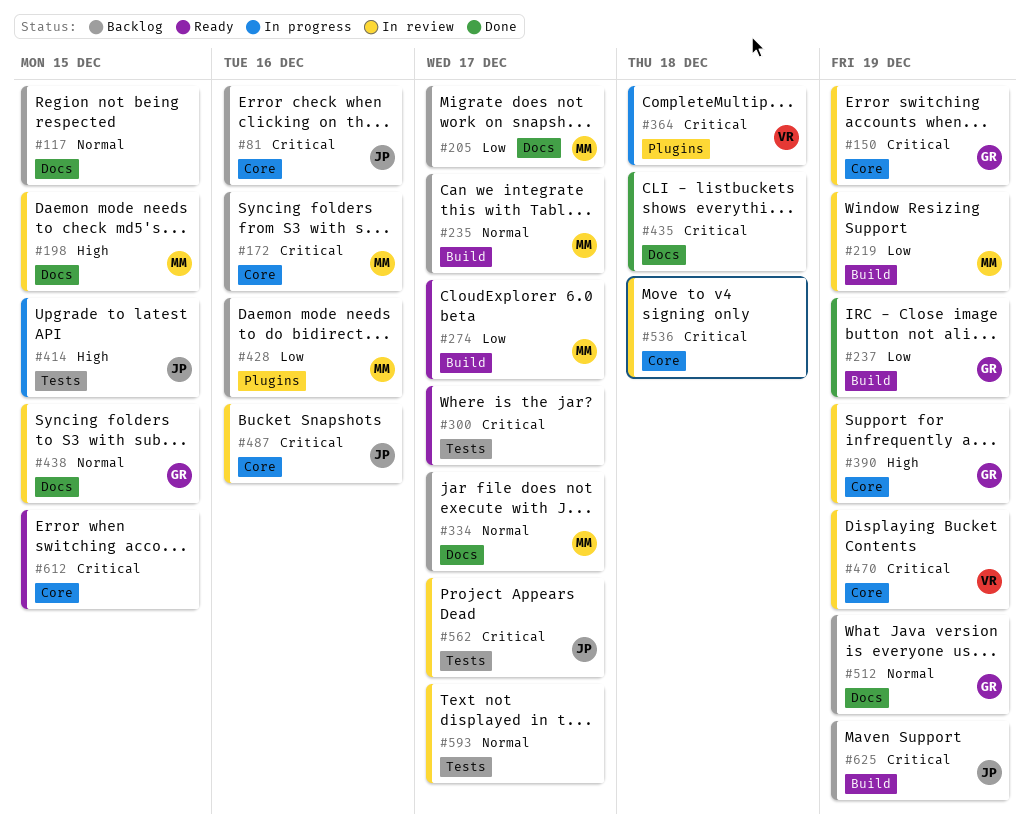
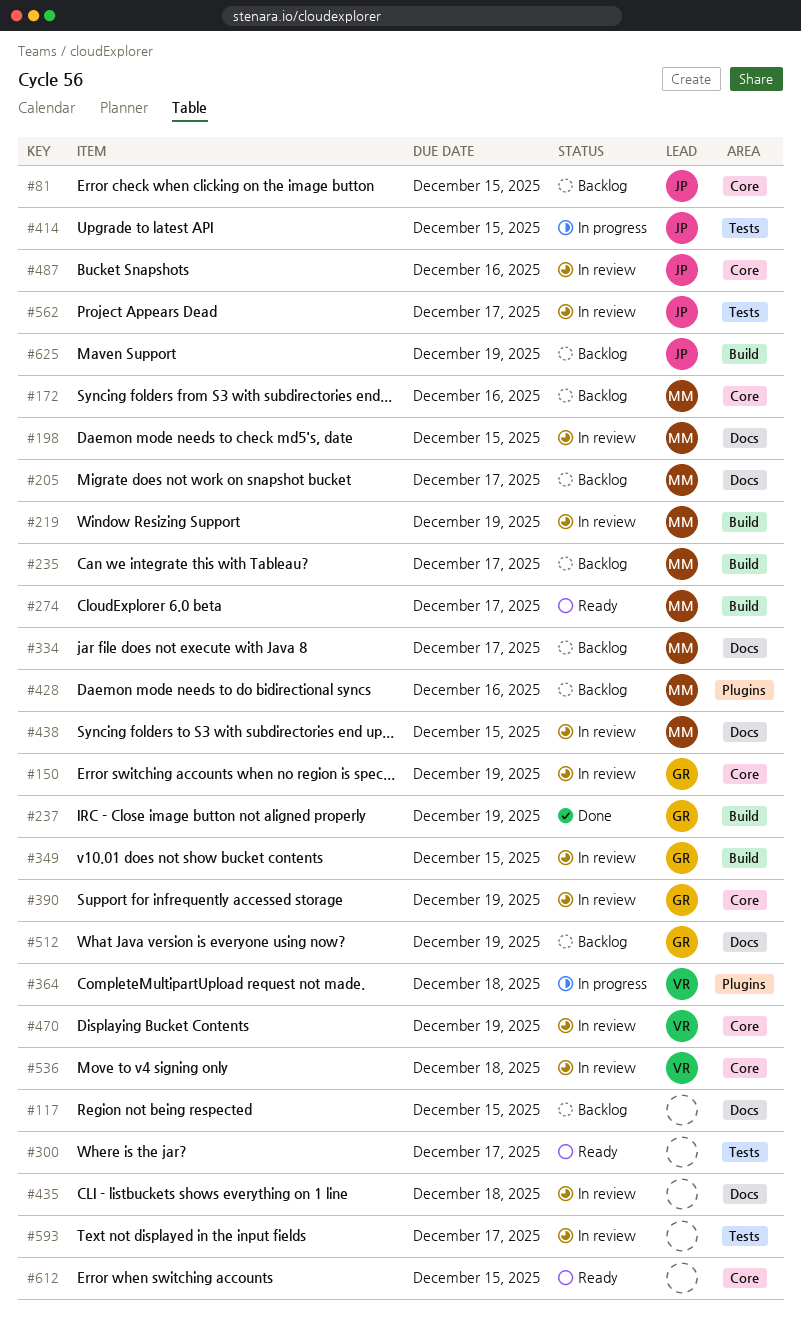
#81, due: Dec 16 -> Dec 15
#349: none -> present
#435, status: Done -> In review
#438, owner: GR -> MM
#536, owner: none -> VR

